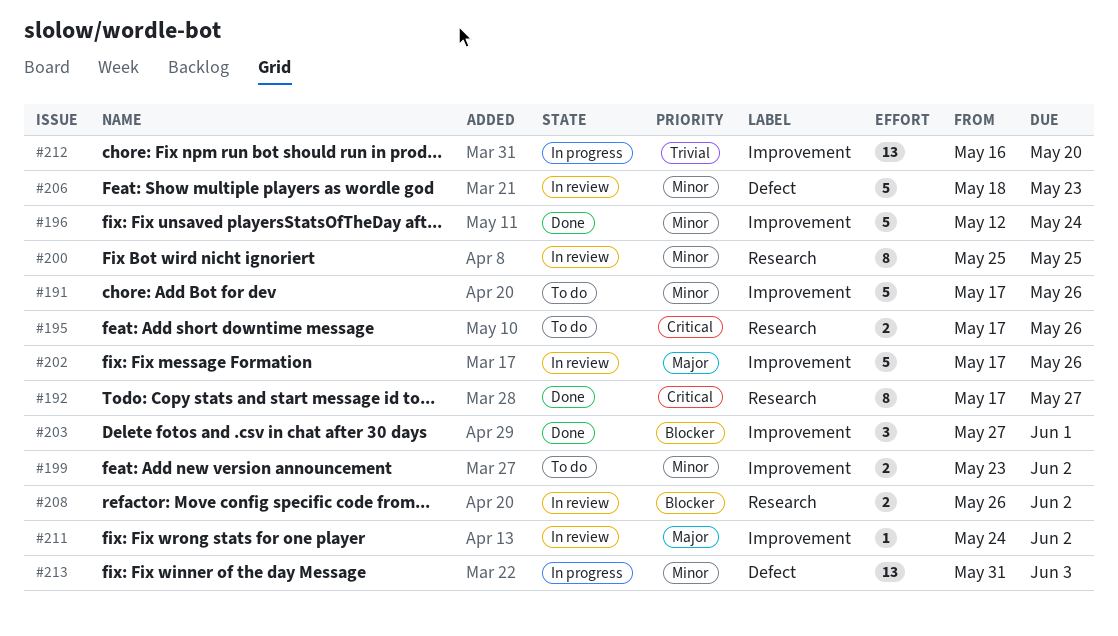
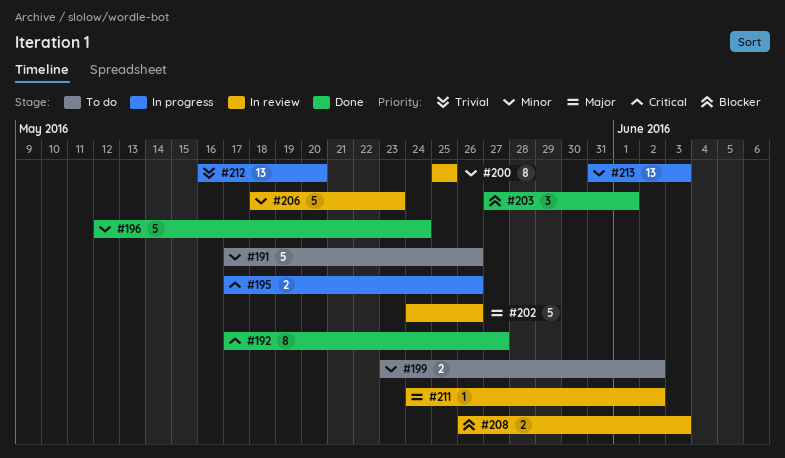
#195, status: To do -> In progress
#202, start: May 17 -> May 24
#208, due: Jun 2 -> Jun 3

